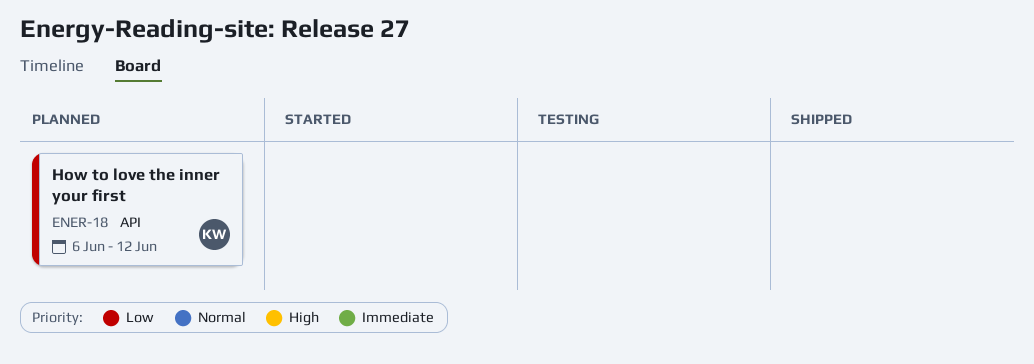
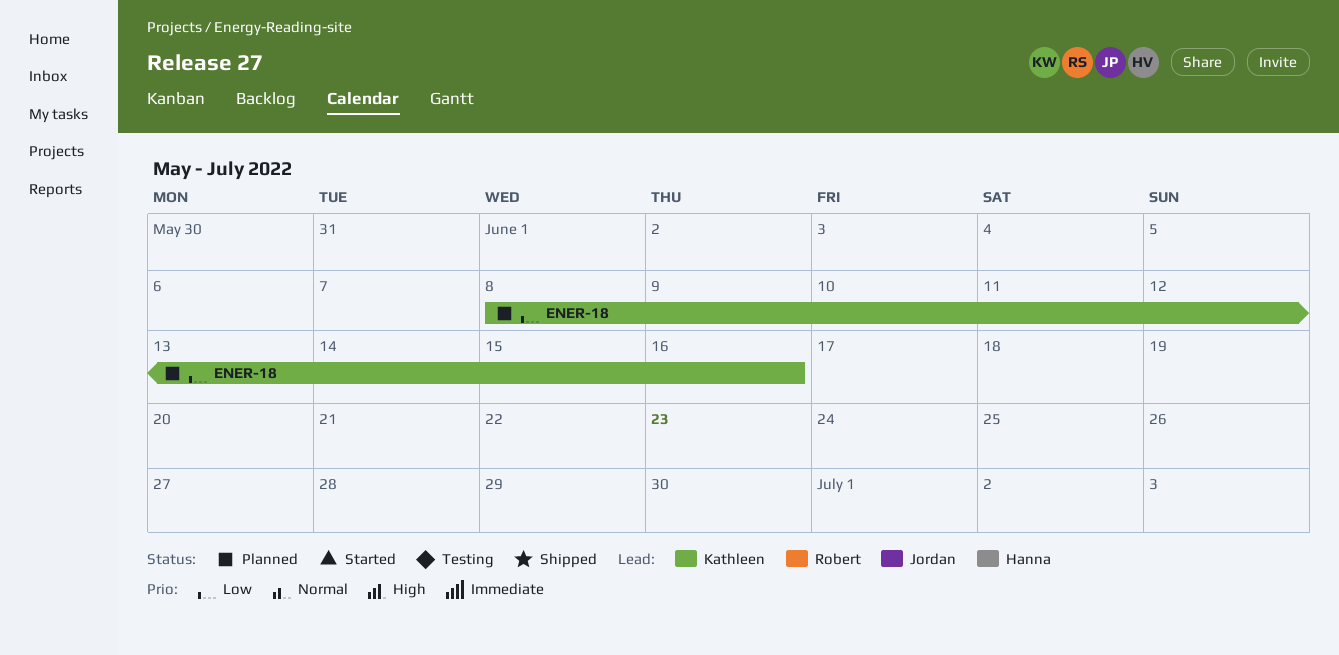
ENER-18, start: Jun 6 -> Jun 8
ENER-18, due: Jun 12 -> Jun 16

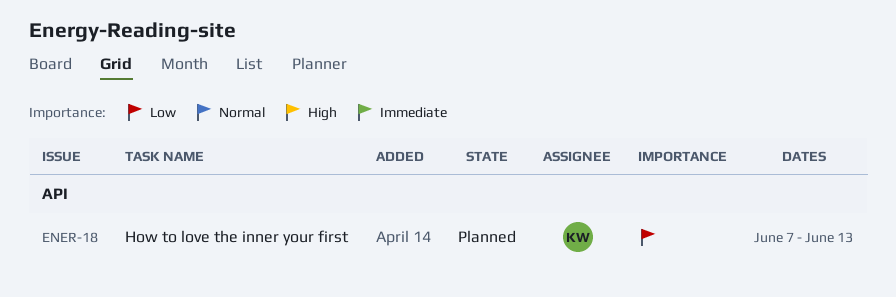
ENER-18, start: Jun 8 -> Jun 7
ENER-18, due: Jun 16 -> Jun 13

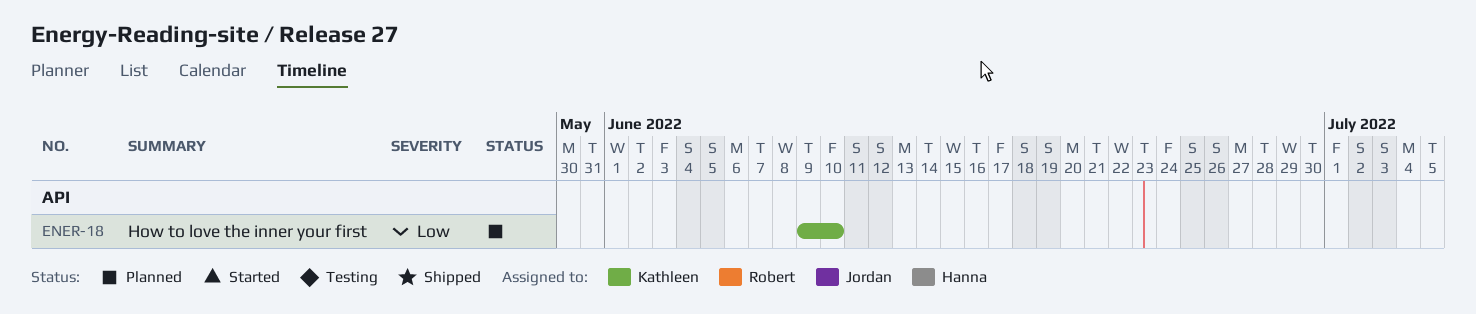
ENER-18, start: Jun 7 -> Jun 9
ENER-18, due: Jun 13 -> Jun 10

